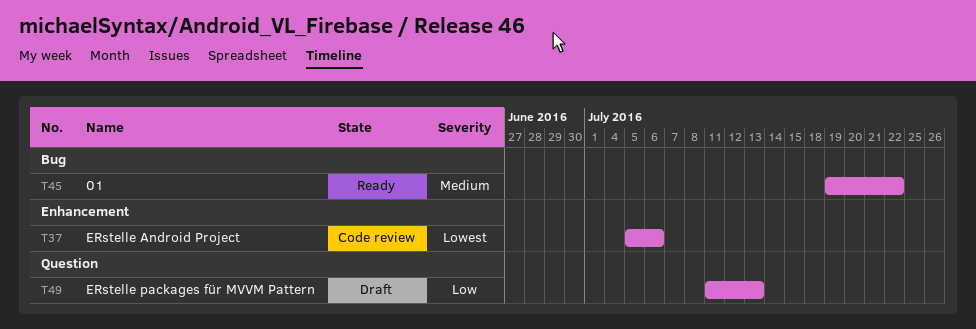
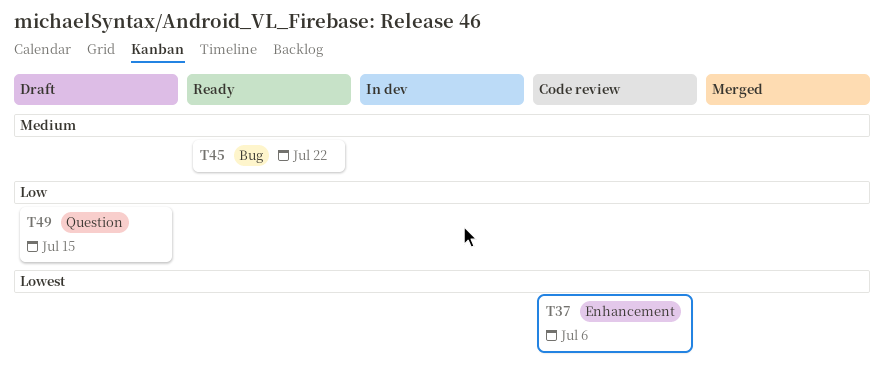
T49, due: Jul 13 -> Jul 15

